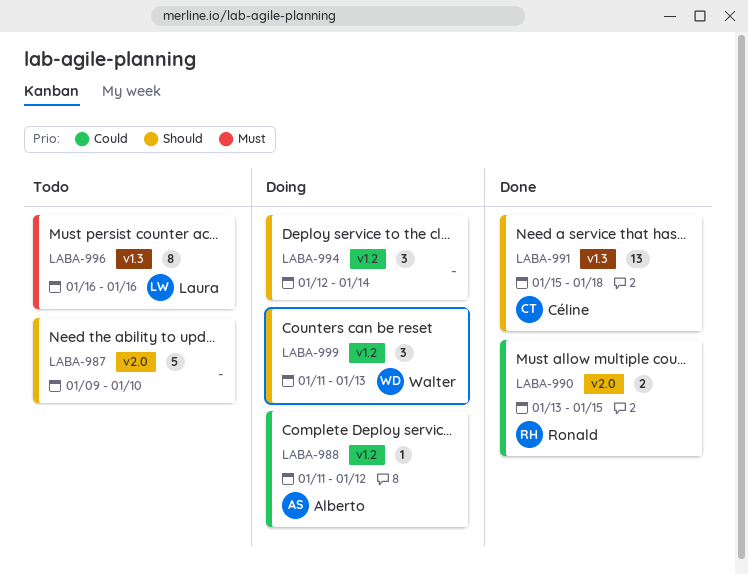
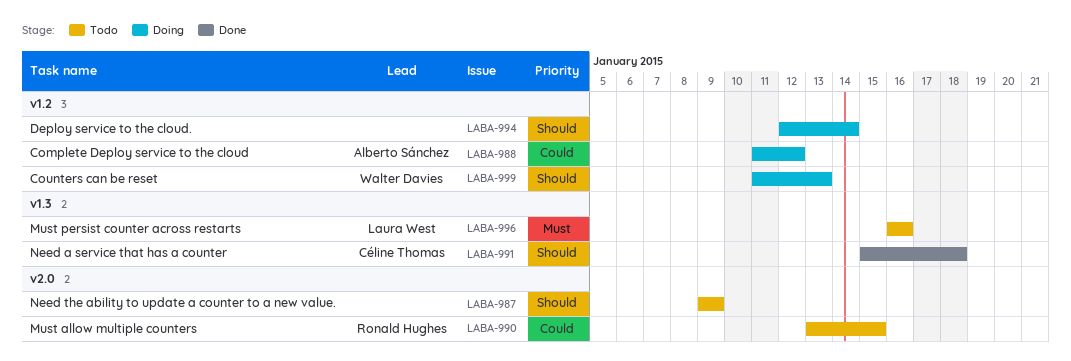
LABA-987, due: Jan 10 -> Jan 9
LABA-990, status: Done -> Todo

